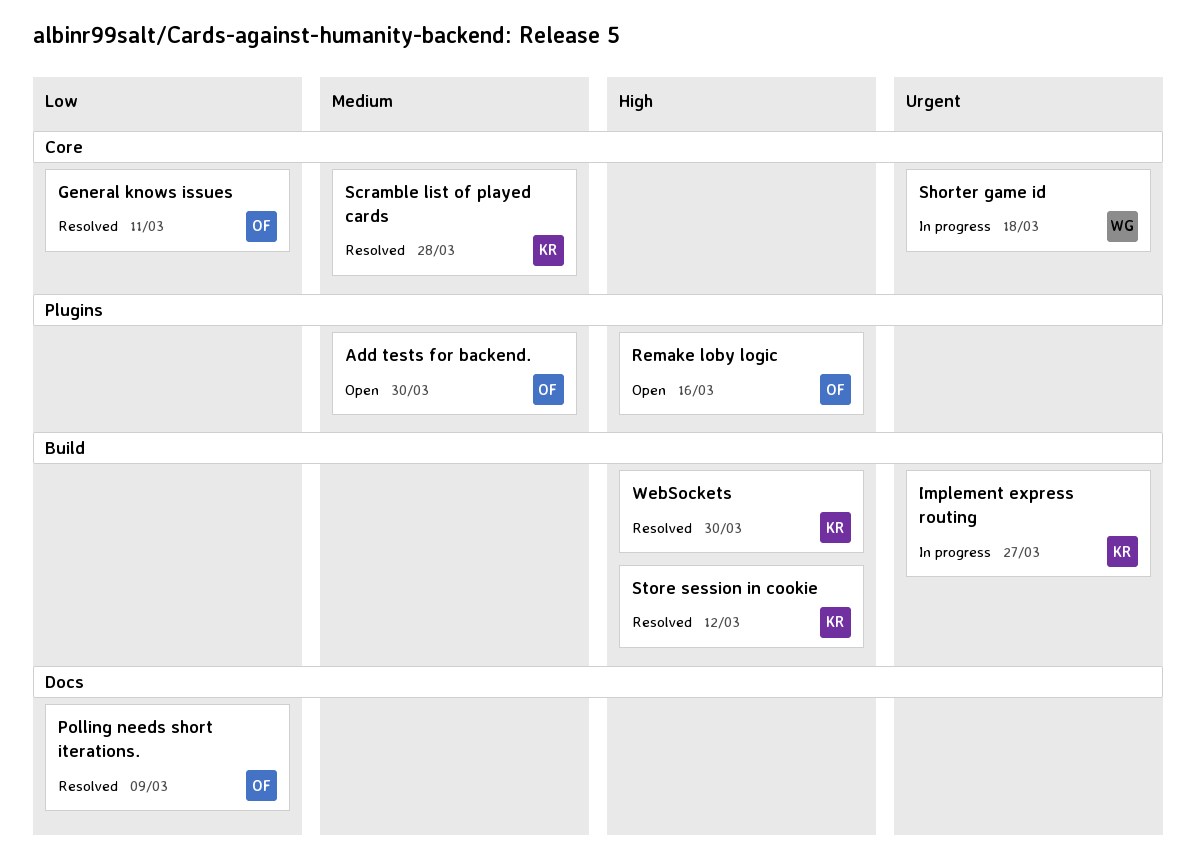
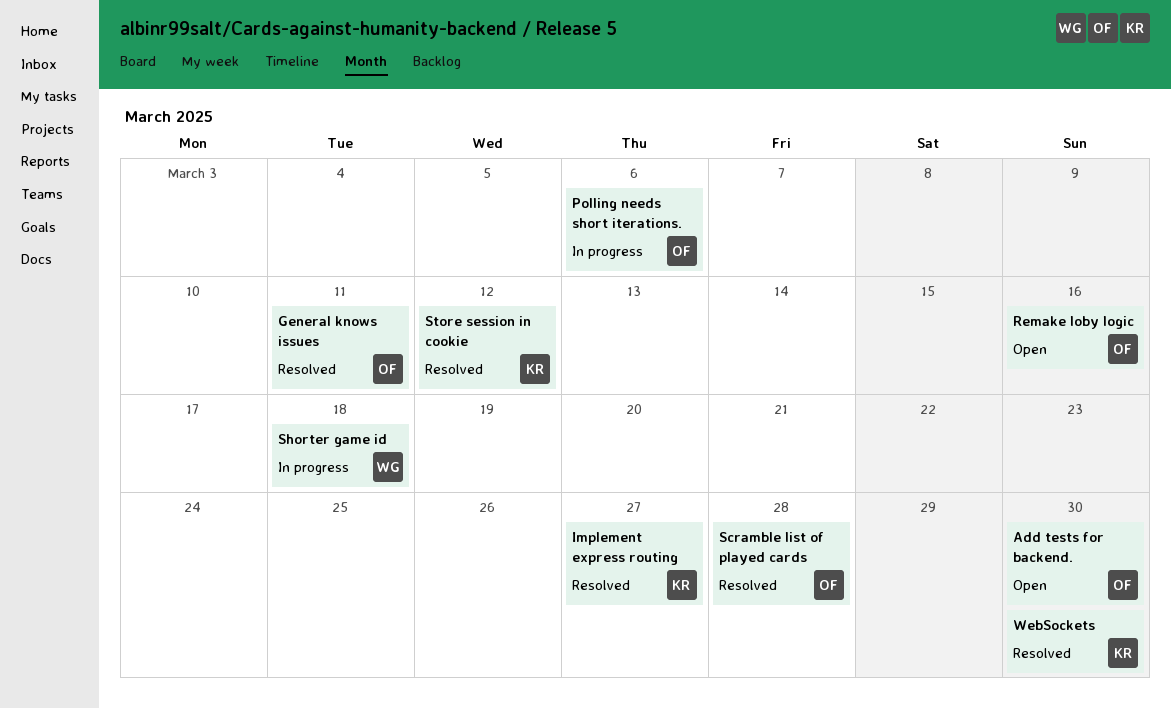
Implement express routing, status: In progress -> Resolved
Polling needs short iterations., status: Resolved -> In progress
Polling needs short iterations., due: Mar 9 -> Mar 6
Scramble list of played cards, owner: KR -> OF

